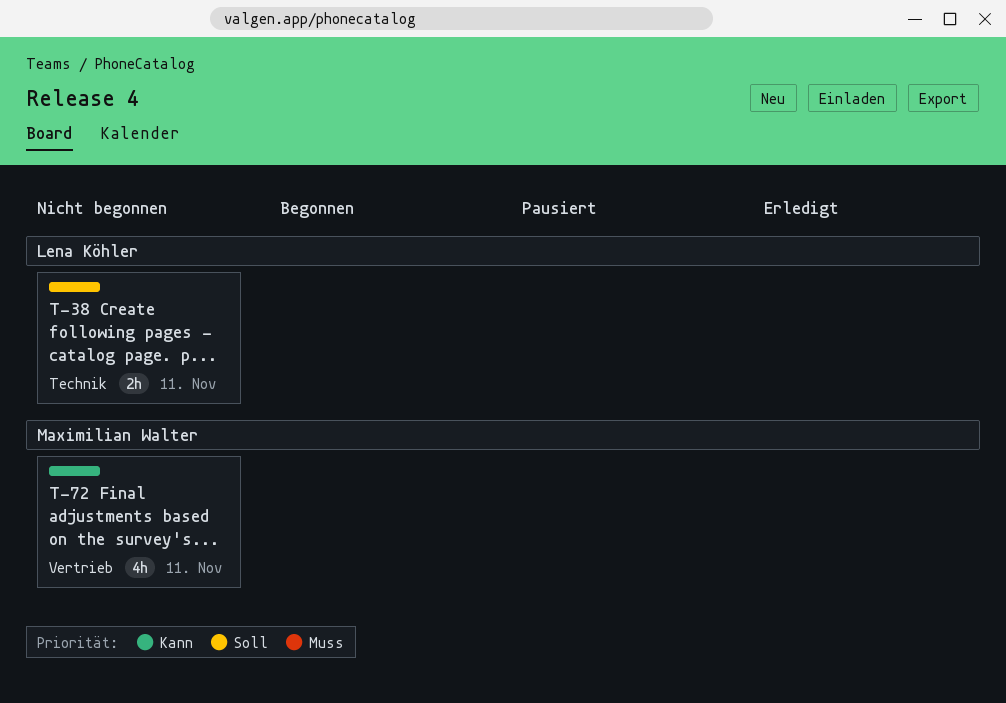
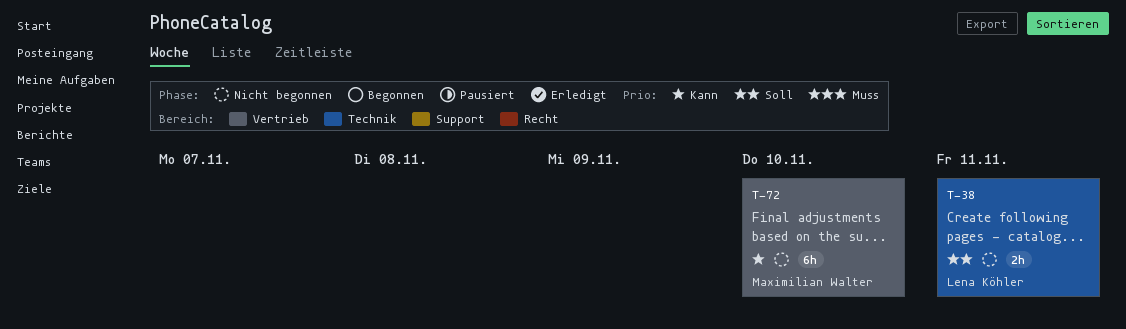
T-72, estimate: 4h -> 6h
T-72, due: Nov 11 -> Nov 10

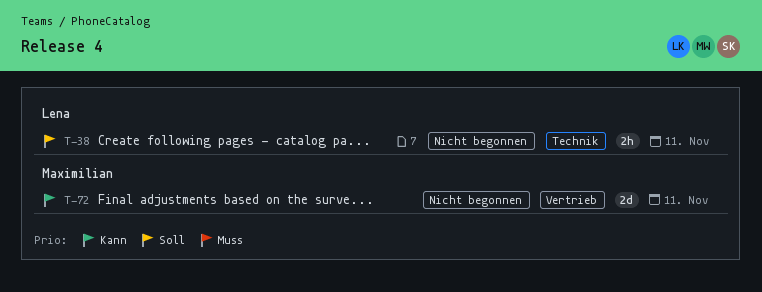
T-72, estimate: 6h -> 2d
T-72, due: Nov 10 -> Nov 11

